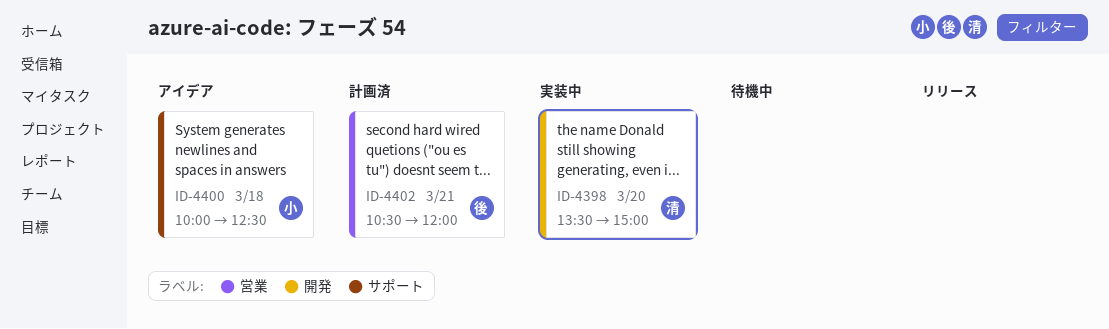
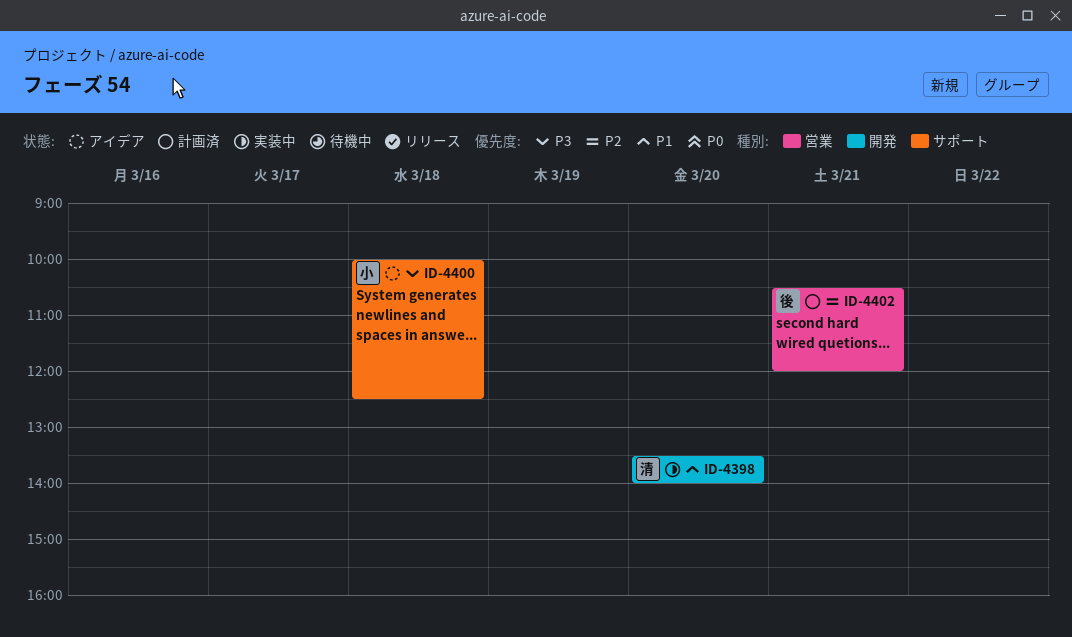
ID-4398, ends: 15:00 -> 14:00

